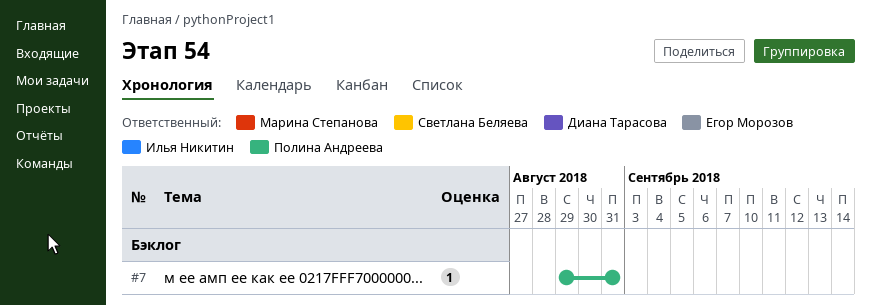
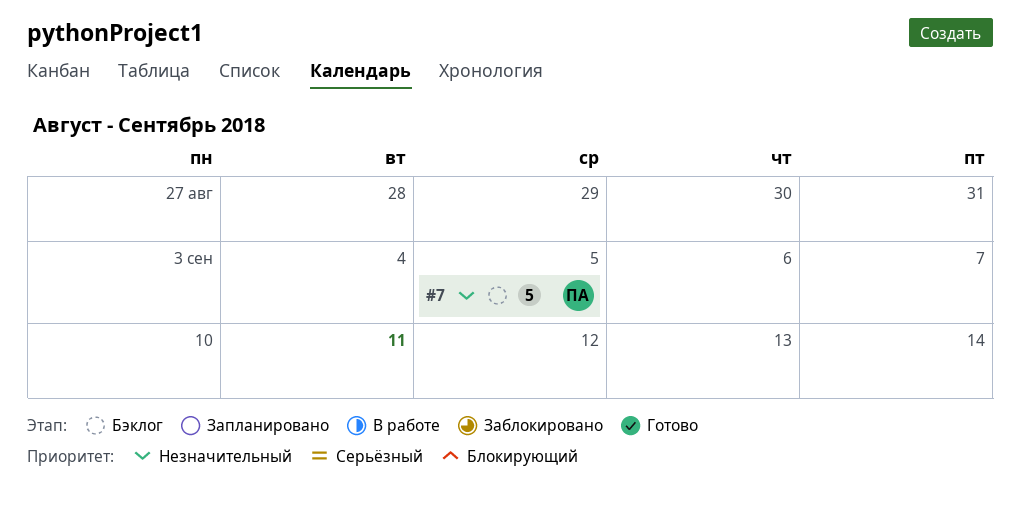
#7, estimate: 1 -> 5
#7, due: Aug 31 -> Sep 5

